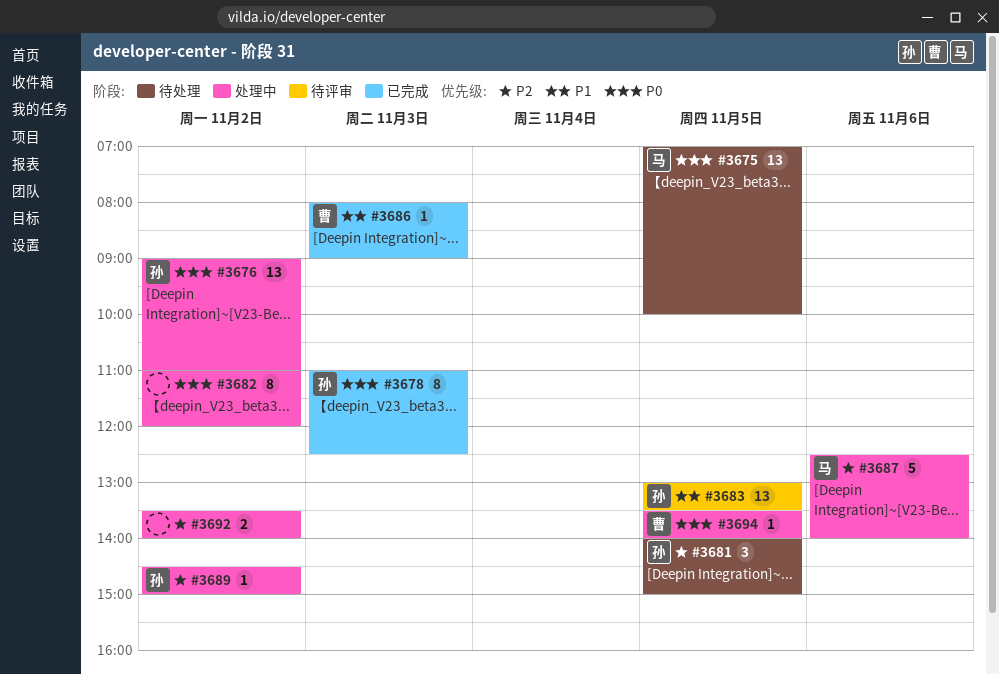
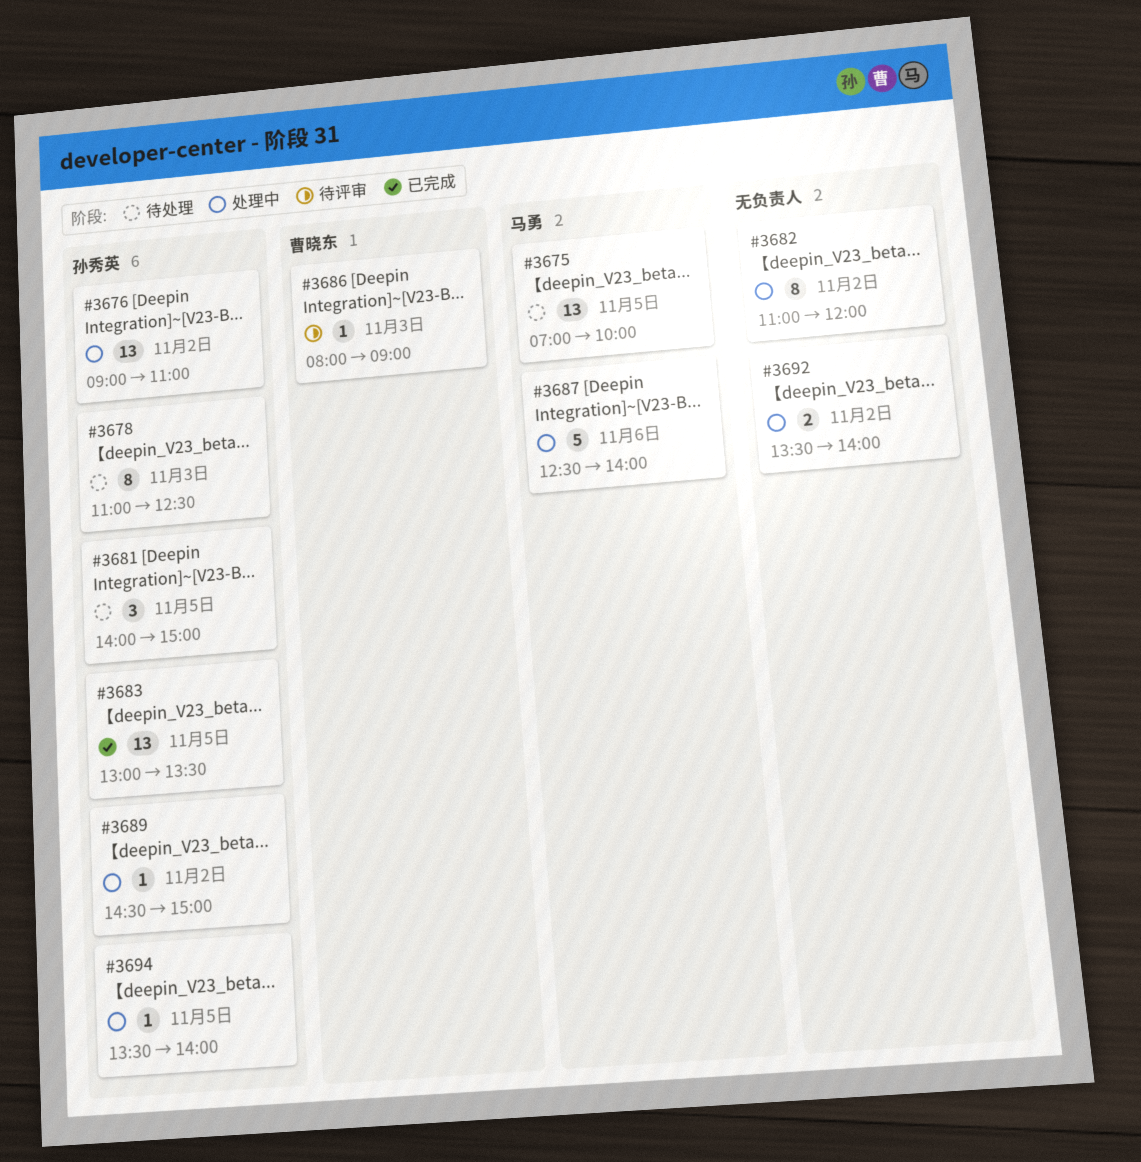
#3678, status: 已完成 -> 待处理
#3683, status: 待评审 -> 已完成
#3686, status: 已完成 -> 待评审
#3694, owner: 曹晓东 -> 孙秀英

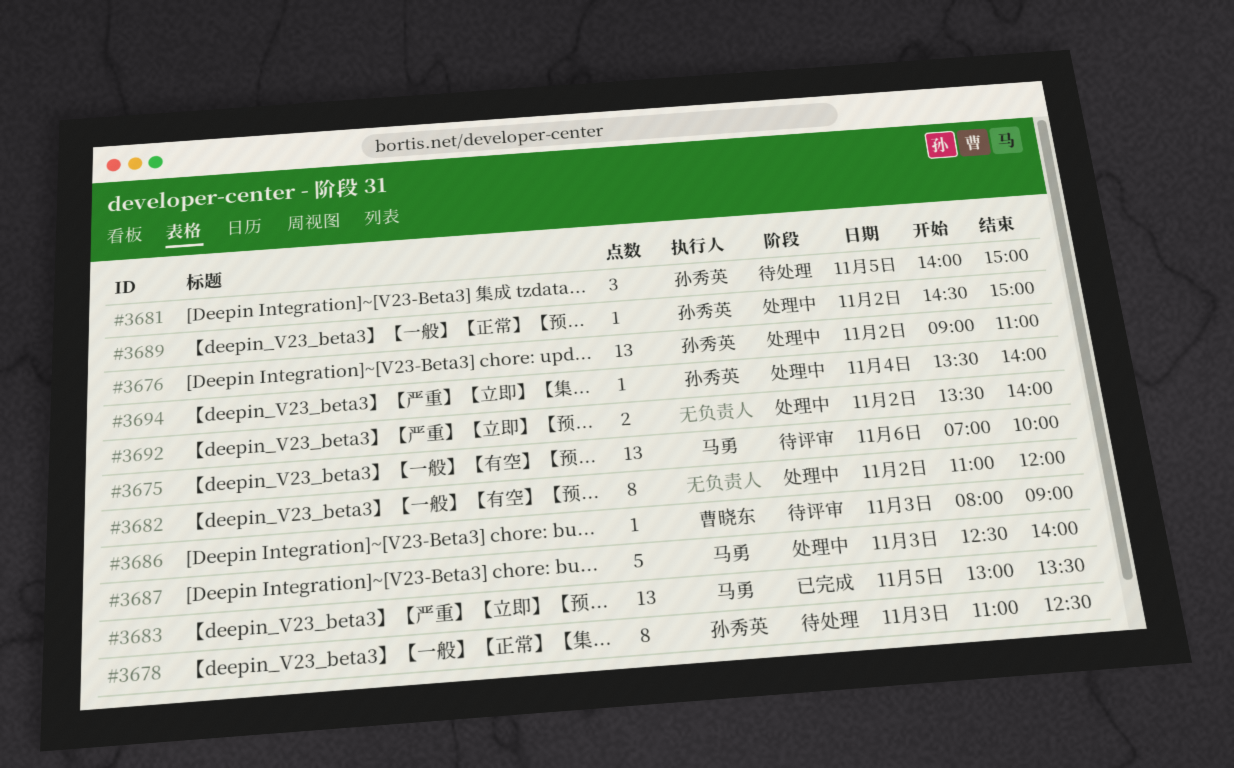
#3675, status: 待处理 -> 待评审
#3675, day: Nov 5 -> Nov 6
#3683, owner: 孙秀英 -> 马勇
#3687, day: Nov 6 -> Nov 3
#3694, day: Nov 5 -> Nov 4

